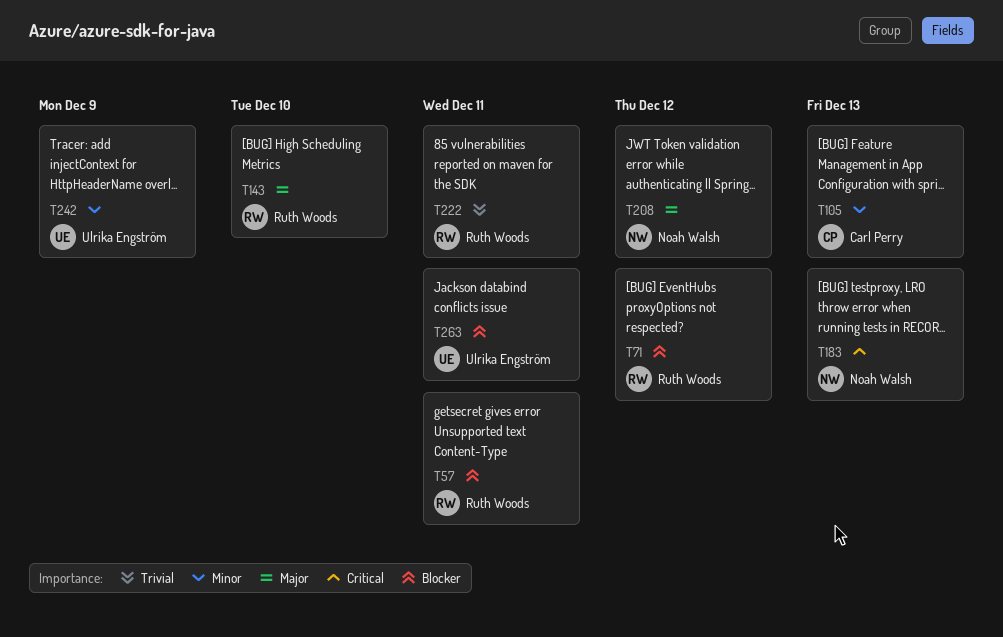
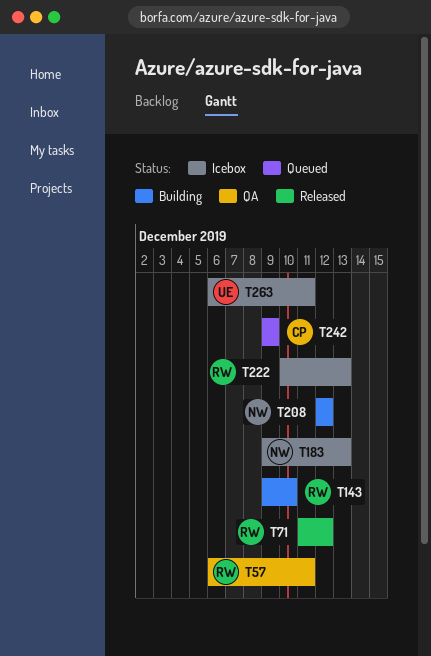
T105: present -> none
T222, due: Dec 11 -> Dec 13
T242, owner: Ulrika Engström -> Carl Perry

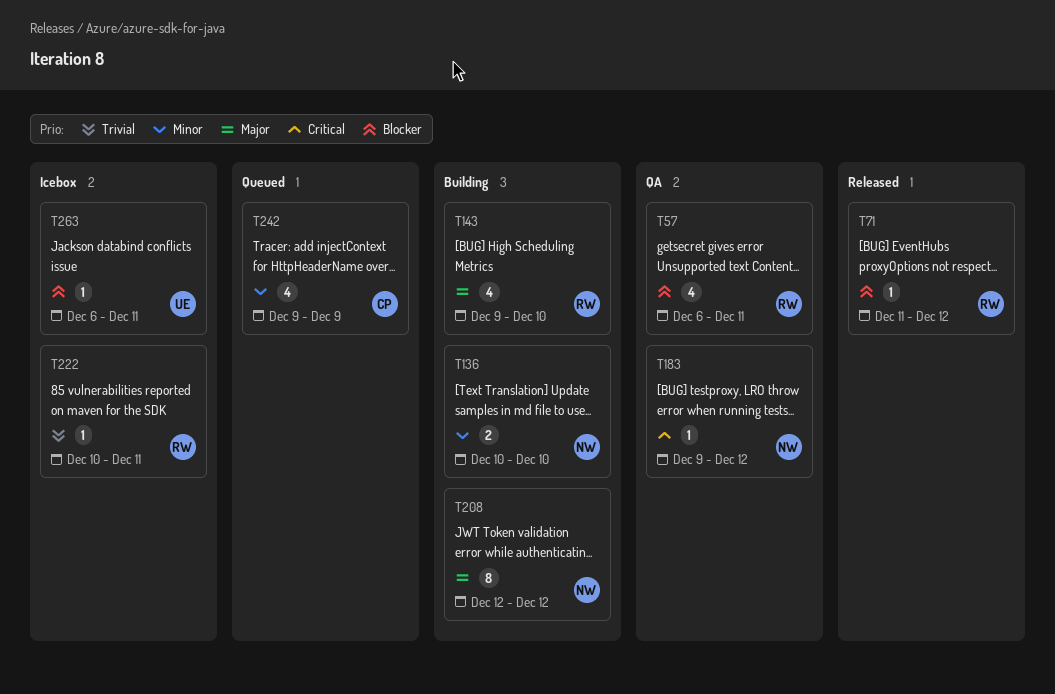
T136: none -> present
T183, status: Icebox -> QA
T183, due: Dec 13 -> Dec 12
T222, due: Dec 13 -> Dec 11

